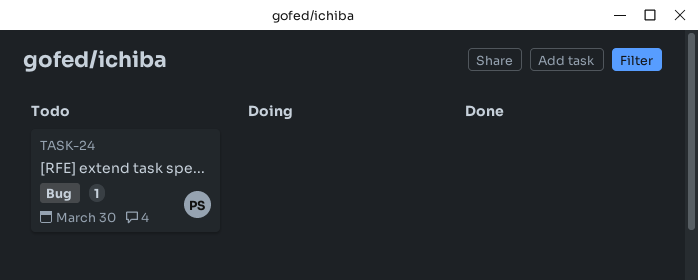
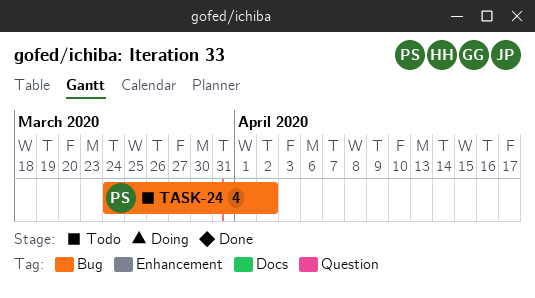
TASK-24, estimate: 1 -> 4
TASK-24, due: Mar 30 -> Apr 2

